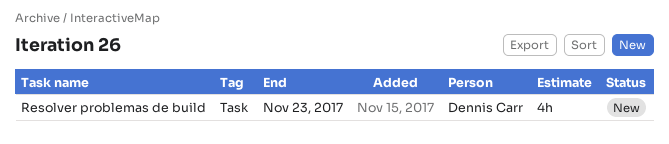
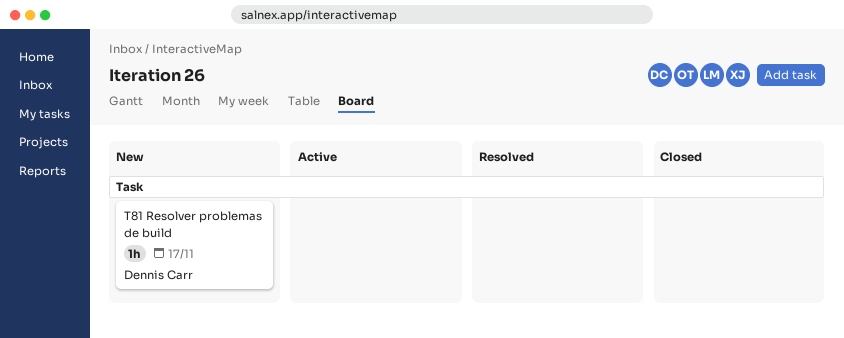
Resolver problemas de build, estimate: 4h -> 1h
Resolver problemas de build, due: Nov 23 -> Nov 17

